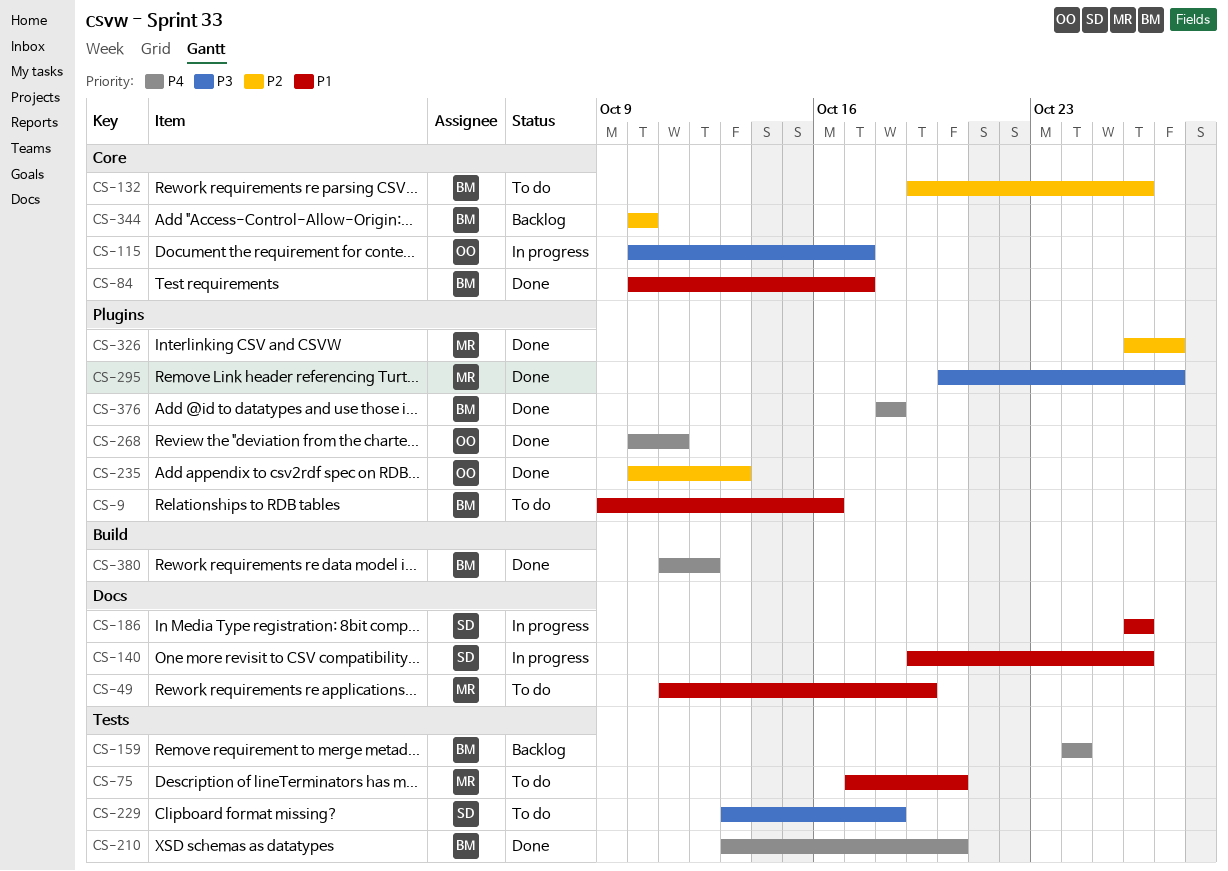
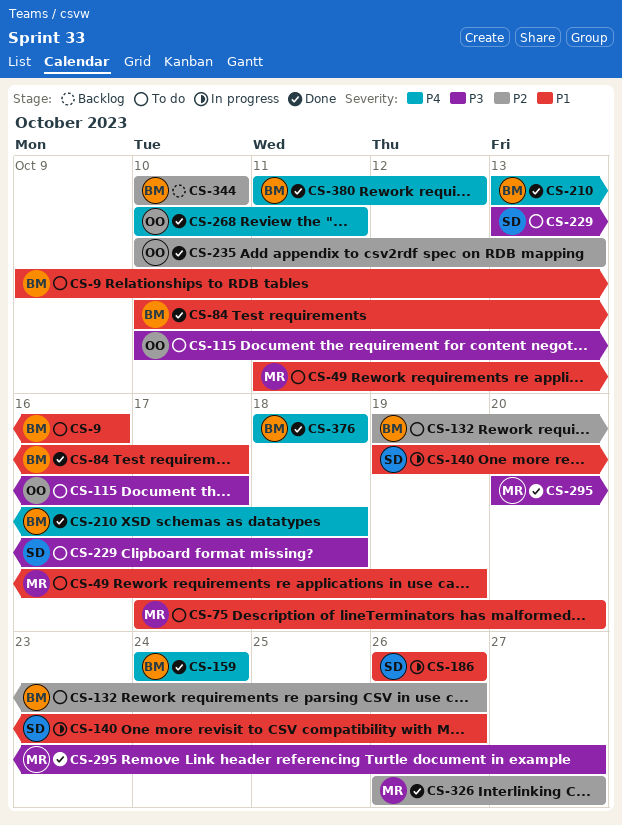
CS-115, status: In progress -> To do
CS-159, status: Backlog -> Done
CS-210, due: Oct 20 -> Oct 18

